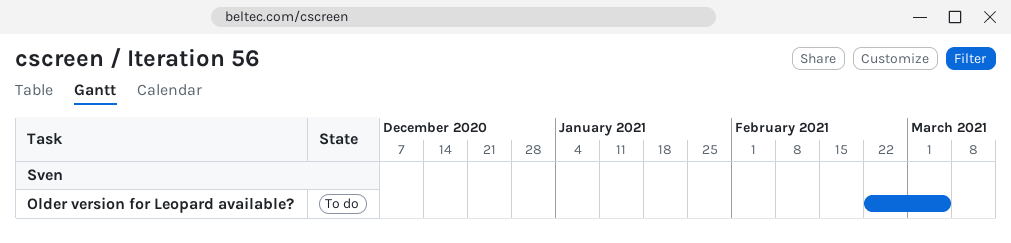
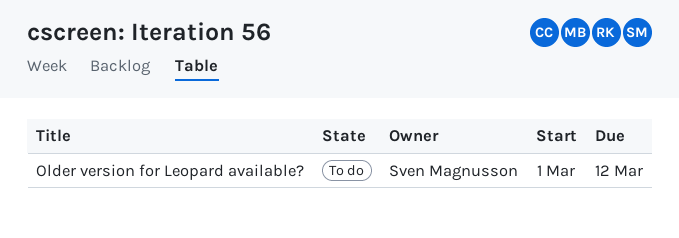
Older version for Leopard available?, start: Feb 22 -> Mar 1
Older version for Leopard available?, due: Mar 5 -> Mar 12

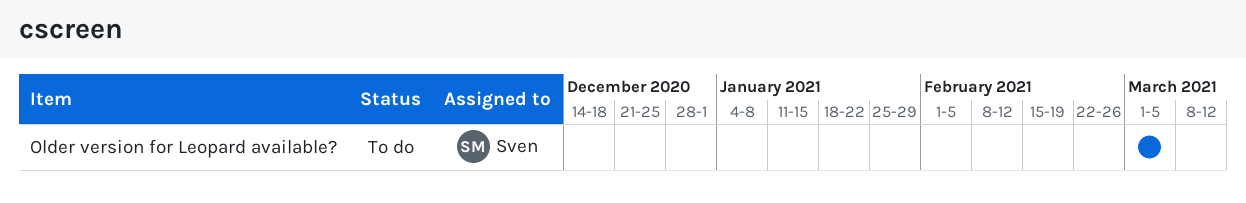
Older version for Leopard available?, due: Mar 12 -> Mar 5

